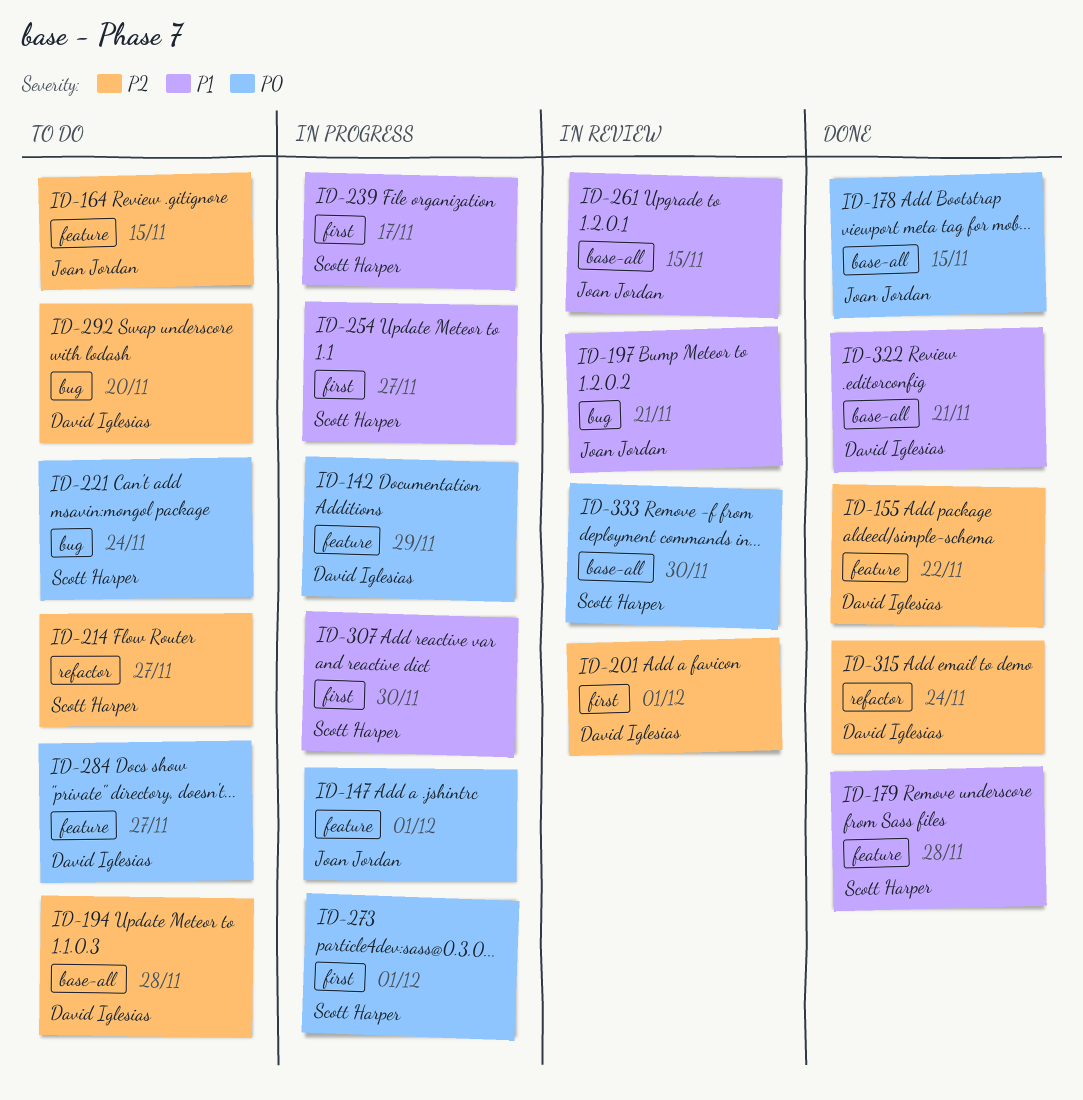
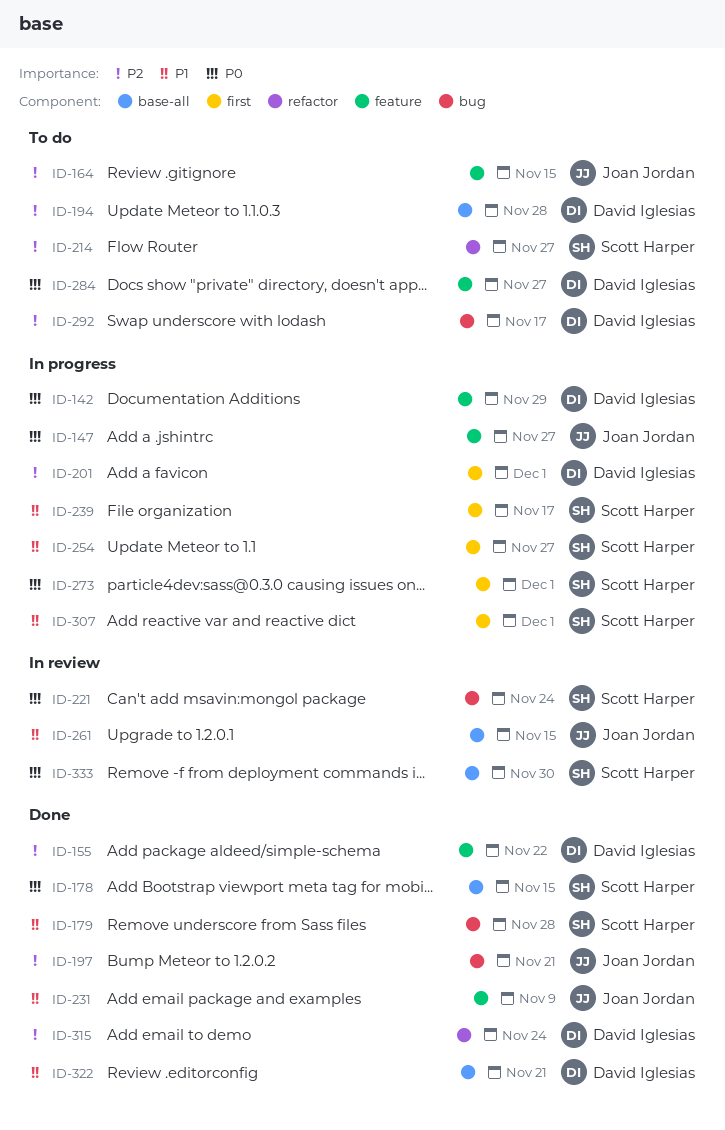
ID-147, due: Dec 1 -> Nov 27
ID-178, owner: Joan Jordan -> Scott Harper
ID-179, label: feature -> bug
ID-197, status: In review -> Done
ID-197, priority: P1 -> P2
ID-201, status: In review -> In progress
ID-221, status: To do -> In review
ID-231: none -> present
ID-292, due: Nov 20 -> Nov 17
ID-307, due: Nov 30 -> Dec 1

